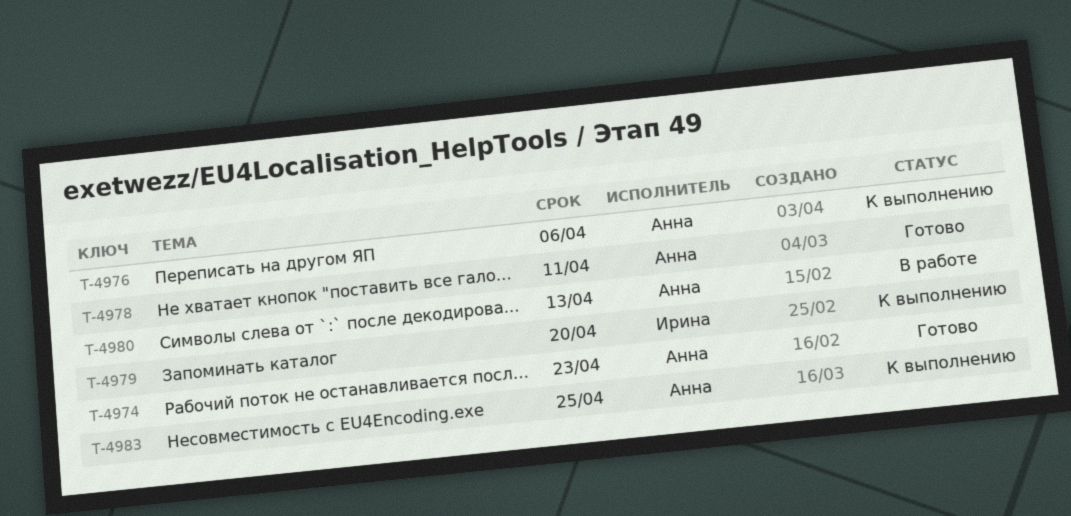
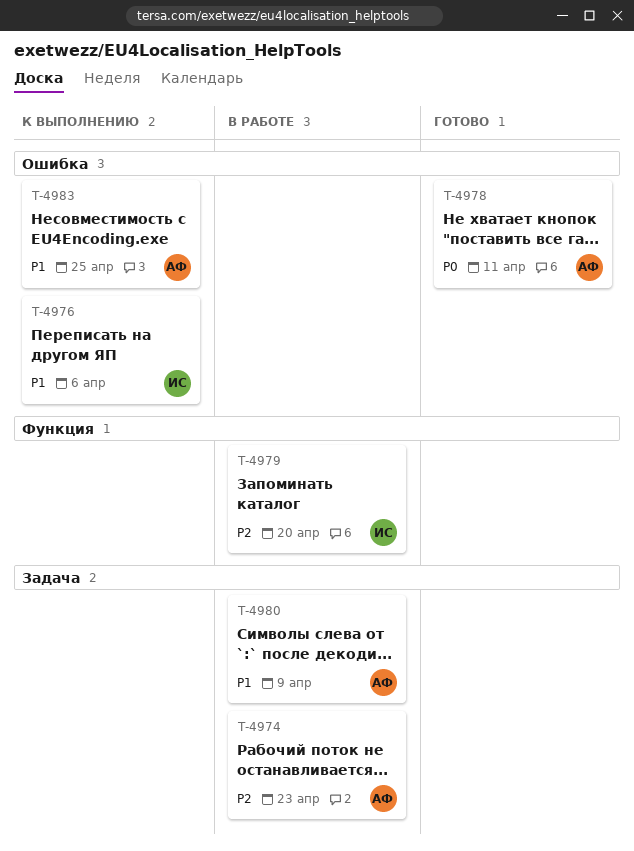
T-4974, status: Готово -> В работе
T-4976, owner: Анна -> Ирина
T-4979, status: К выполнению -> В работе
T-4980, due: Apr 13 -> Apr 9

